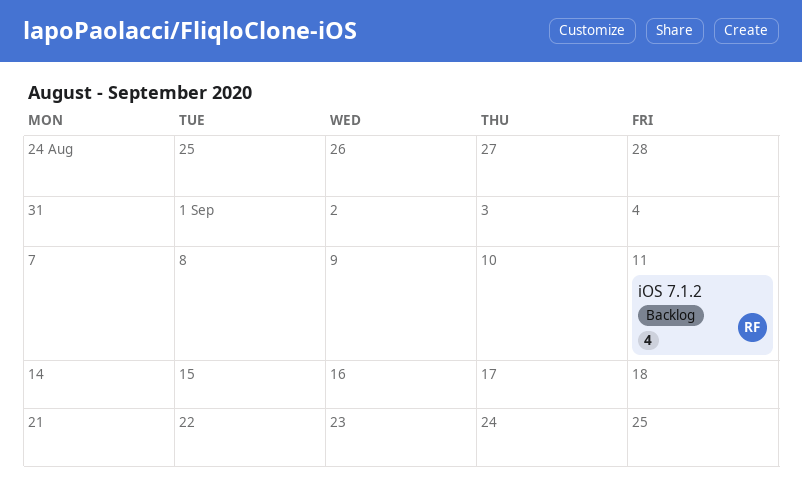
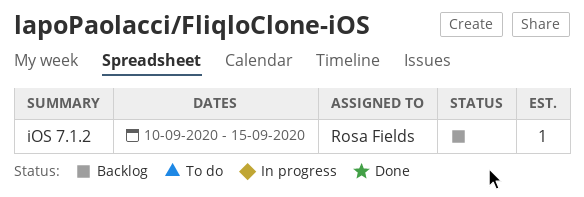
iOS 7.1.2, estimate: 4 -> 1
iOS 7.1.2, due: Sep 11 -> Sep 15

